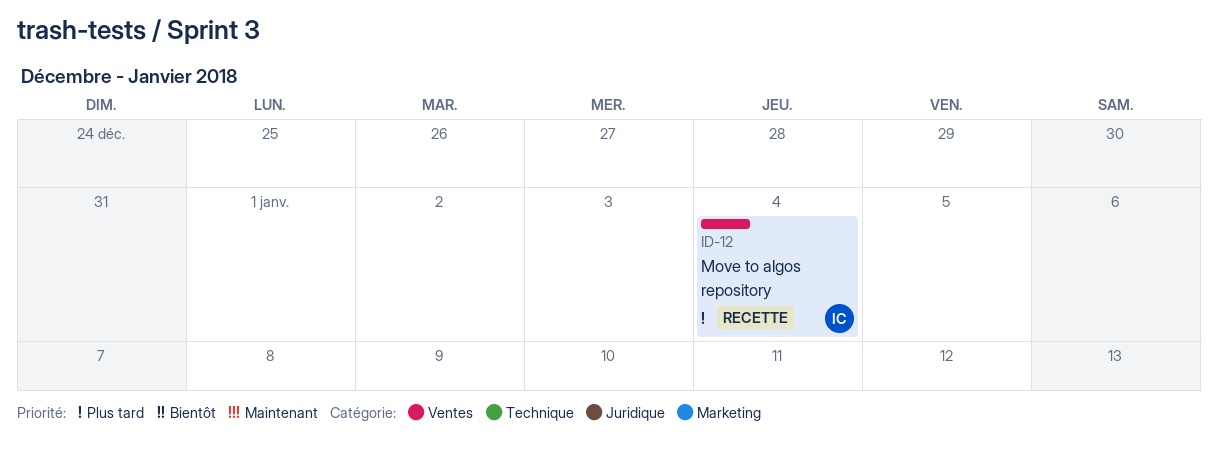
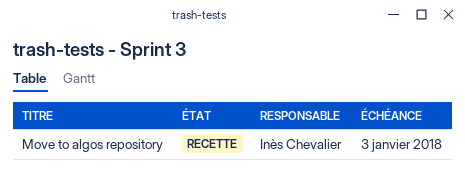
Move to algos repository, due: Jan 4 -> Jan 3

